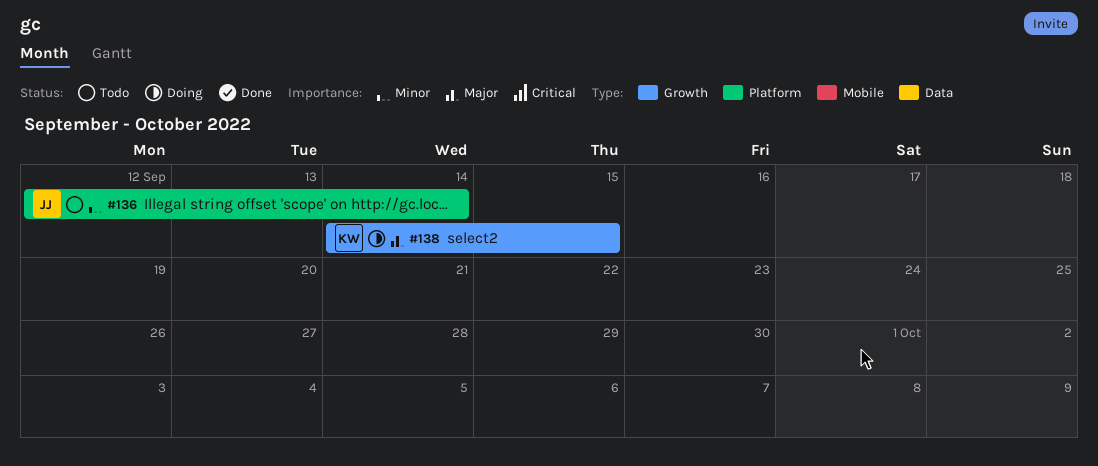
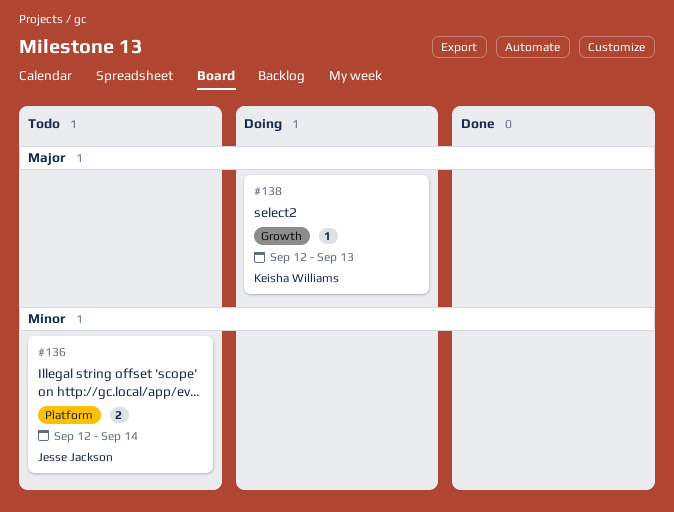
#138, start: Sep 14 -> Sep 12
#138, due: Sep 15 -> Sep 13

